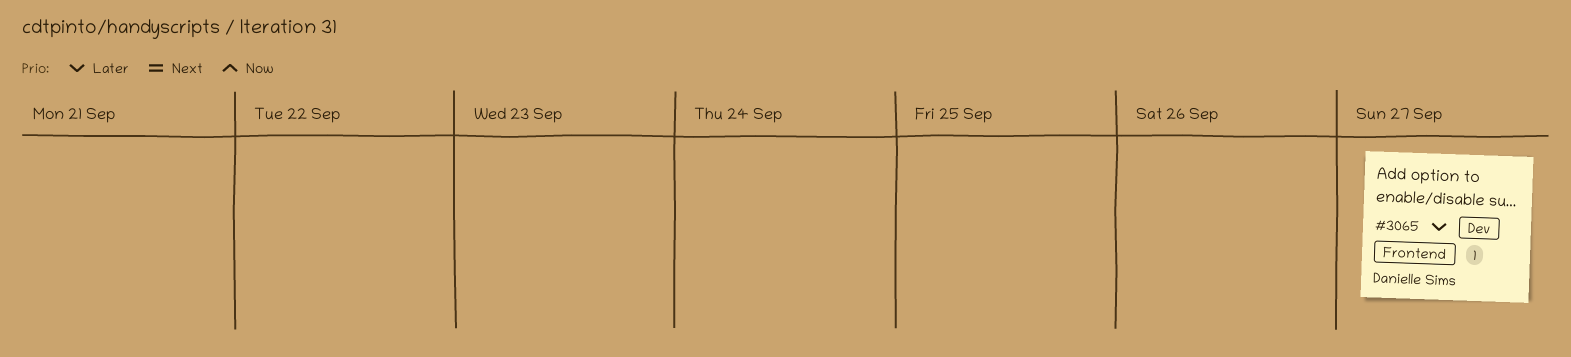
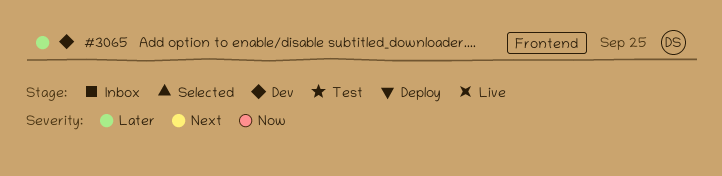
#3065, due: Sep 27 -> Sep 25

